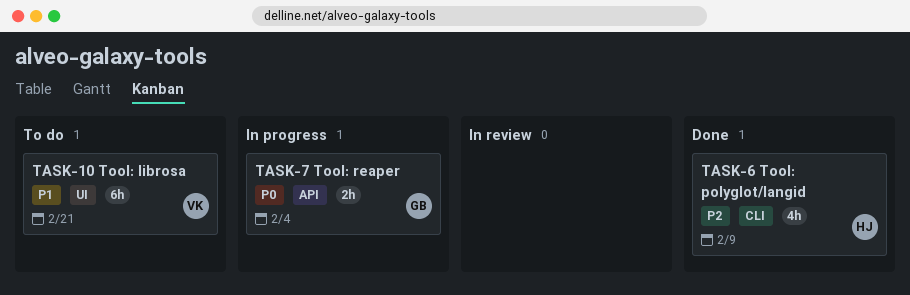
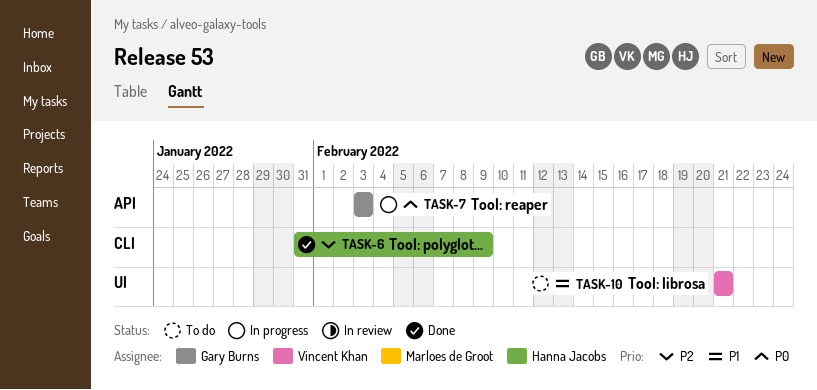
TASK-7, due: Feb 4 -> Feb 3

